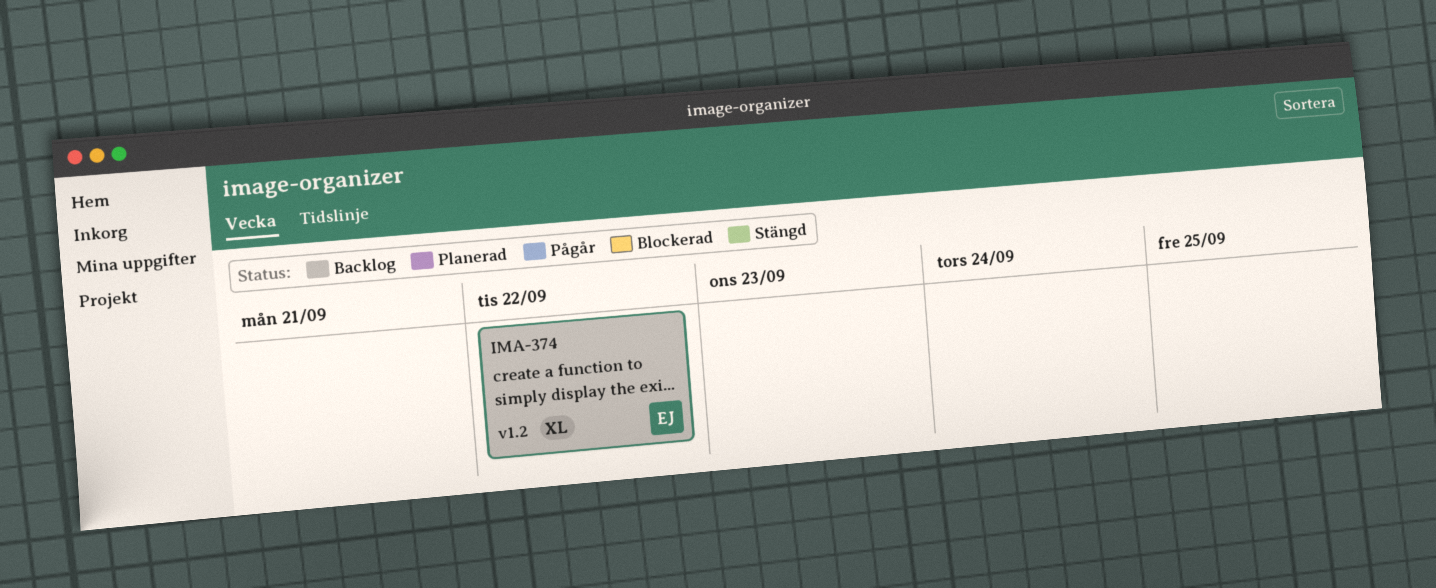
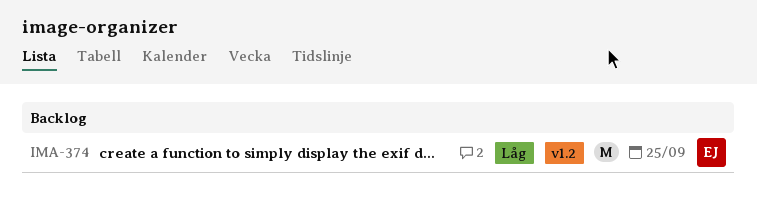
IMA-374, estimate: XL -> M
IMA-374, due: Sep 22 -> Sep 25

